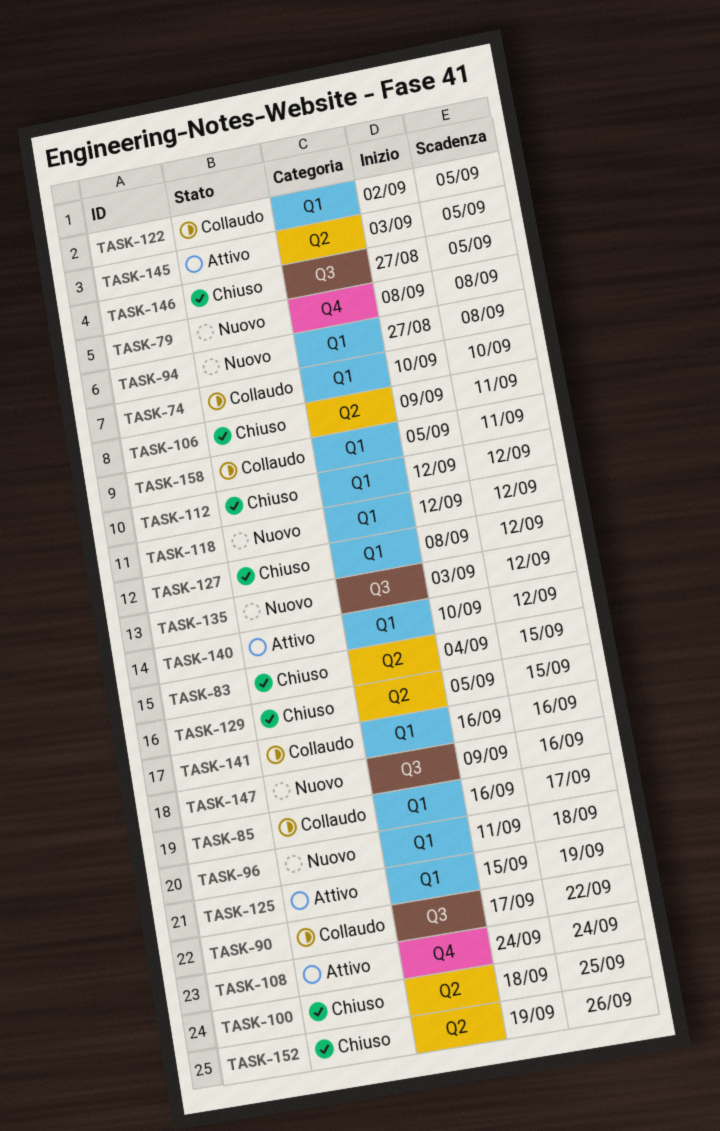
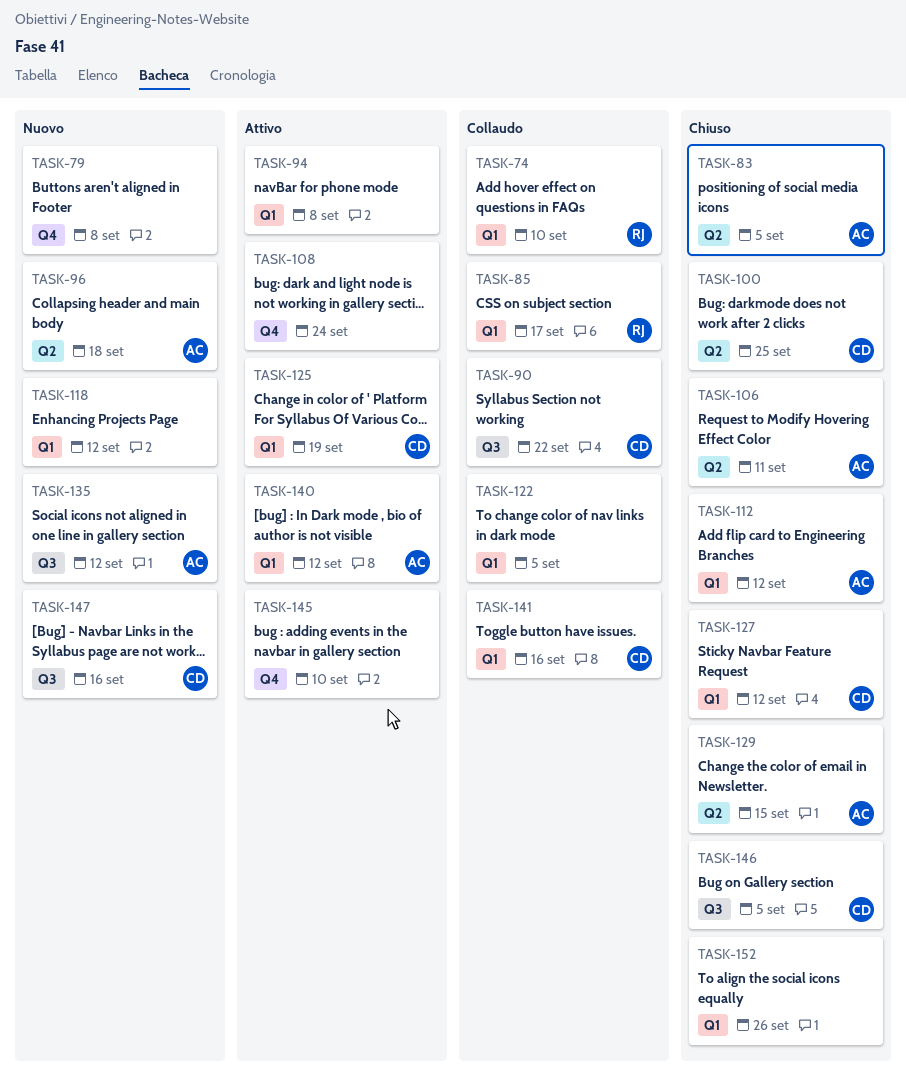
TASK-83, due: Sep 15 -> Sep 5
TASK-94, status: Nuovo -> Attivo
TASK-96, label: Q1 -> Q2
TASK-145, label: Q2 -> Q4
TASK-145, due: Sep 5 -> Sep 10
TASK-152, label: Q2 -> Q1
TASK-158: present -> none

